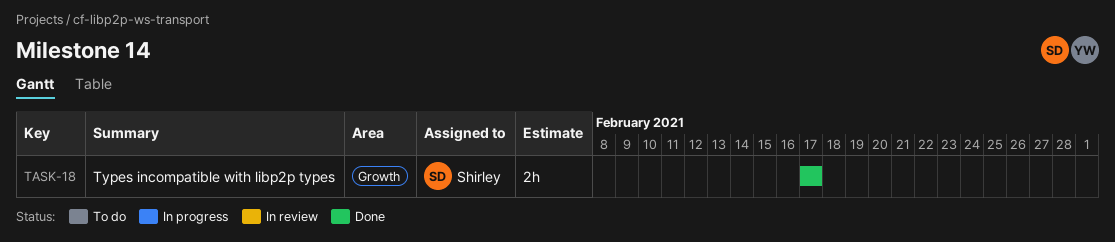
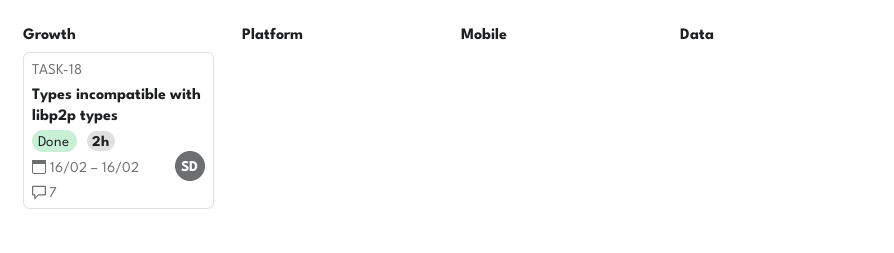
TASK-18, start: Feb 17 -> Feb 16
TASK-18, due: Feb 17 -> Feb 16

